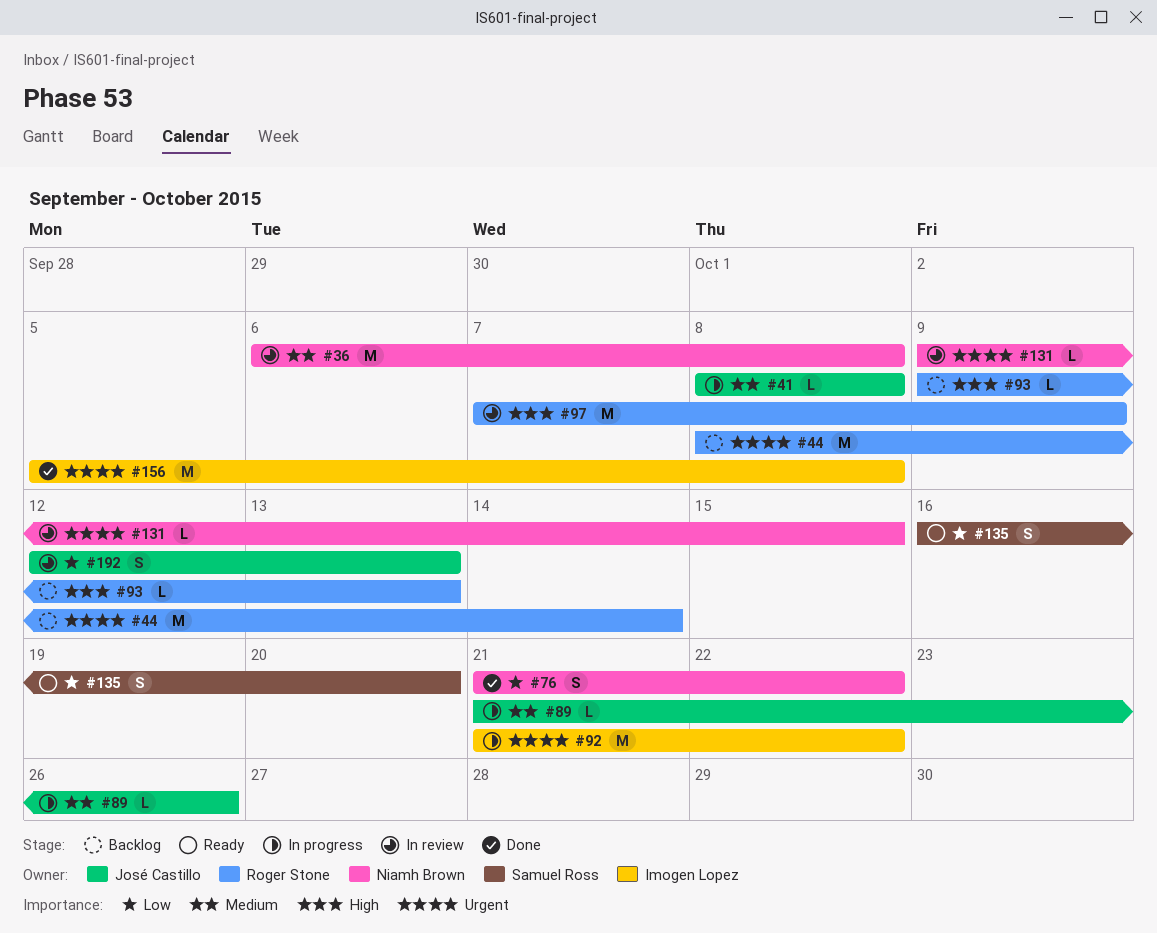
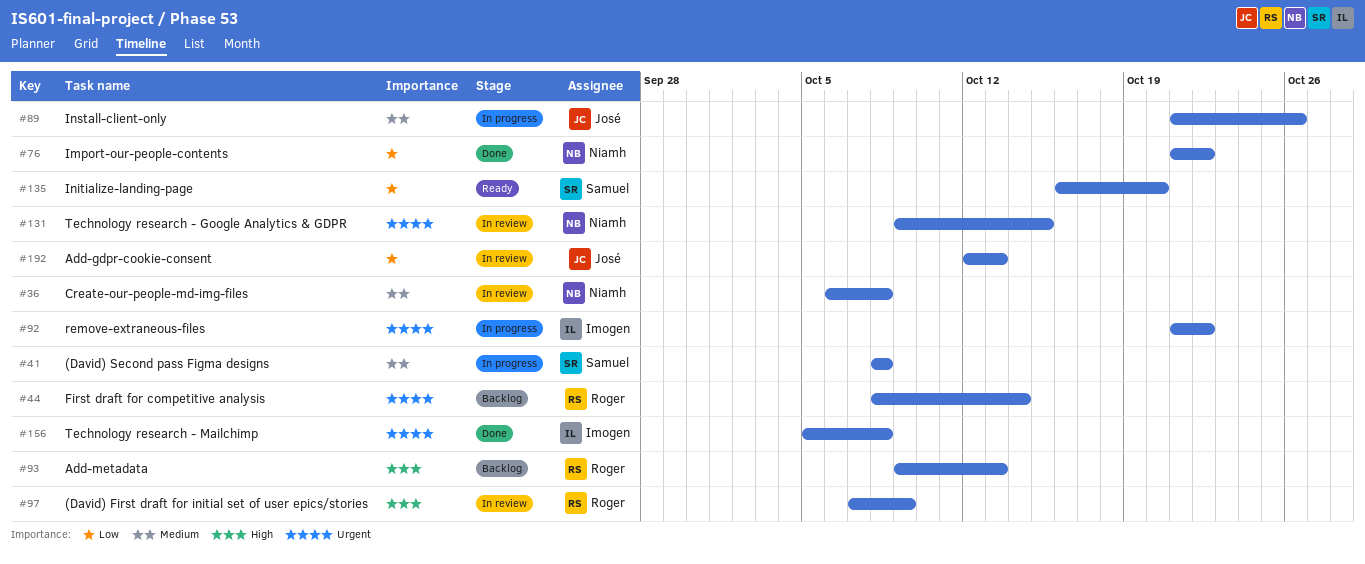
#41, owner: José Castillo -> Samuel Ross

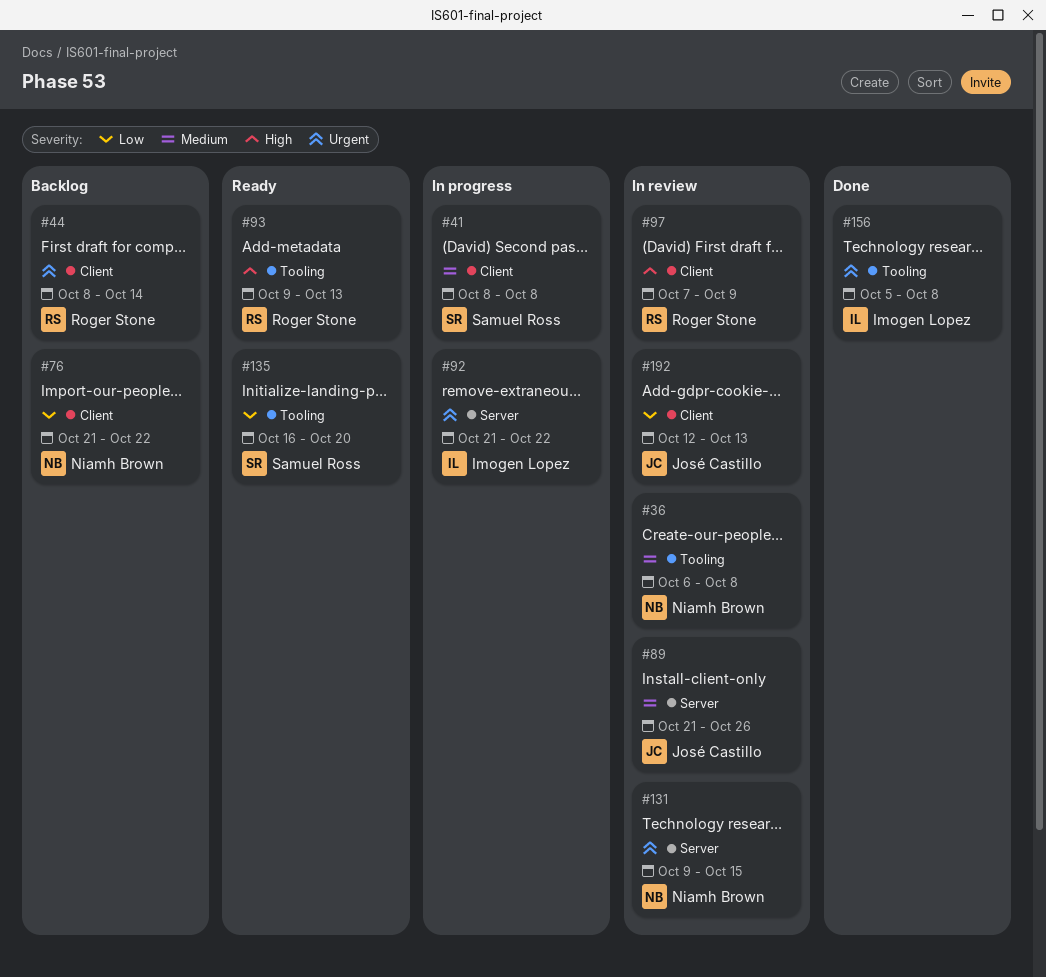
#76, status: Done -> Backlog
#89, status: In progress -> In review
#93, status: Backlog -> Ready

